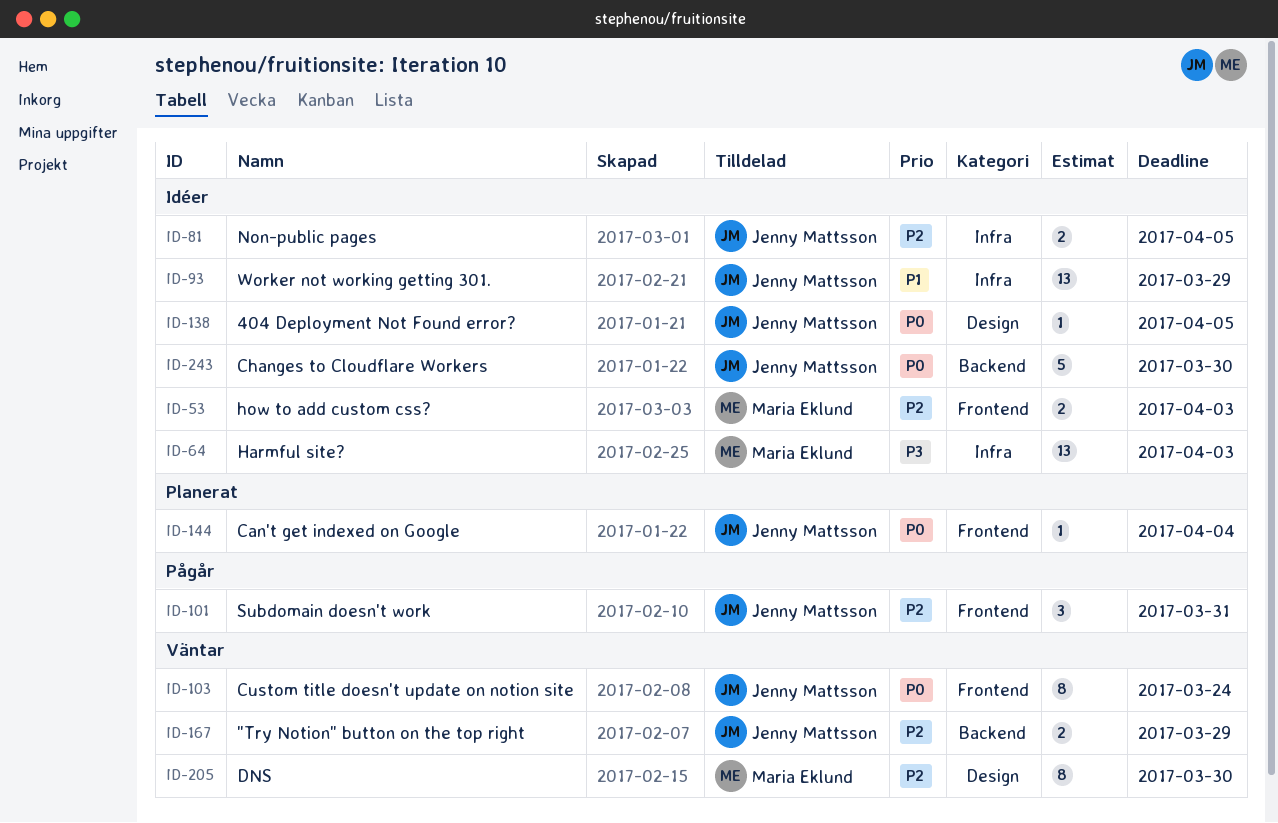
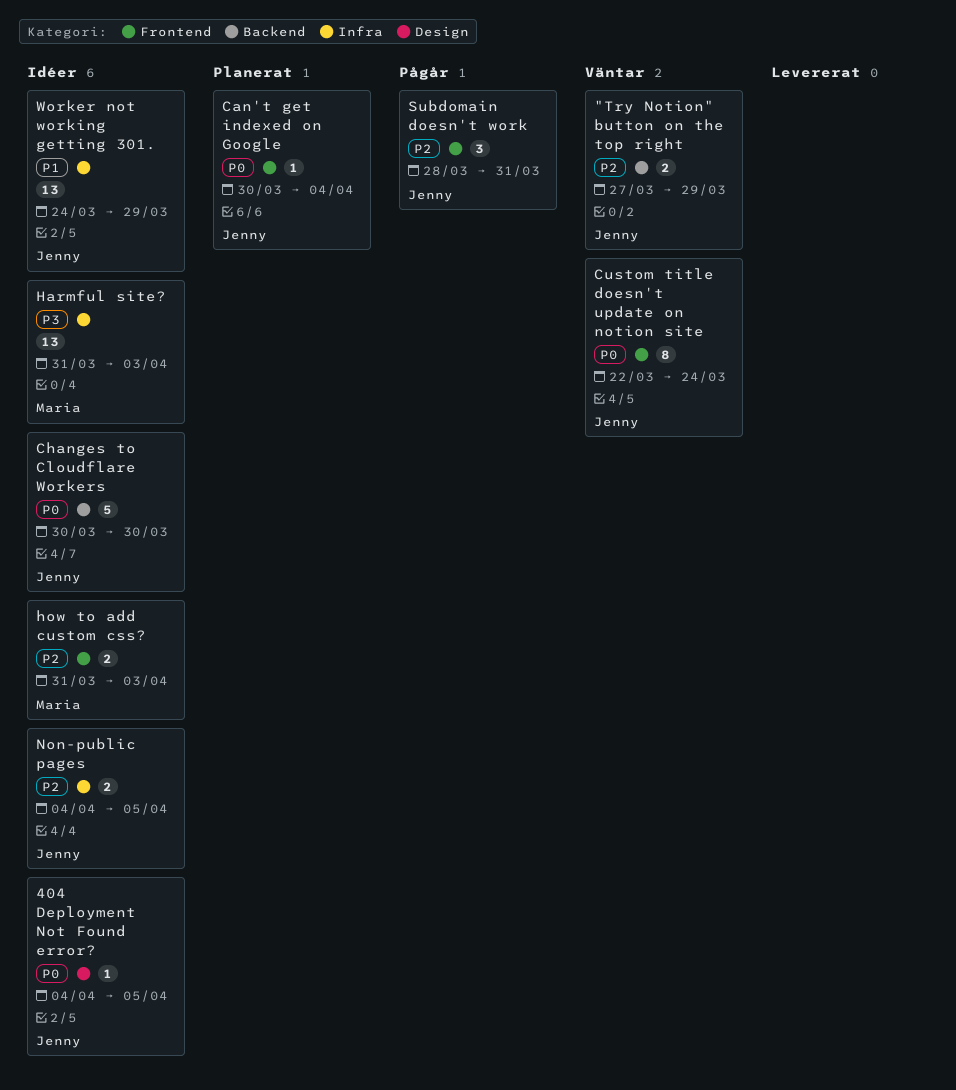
DNS: present -> none

